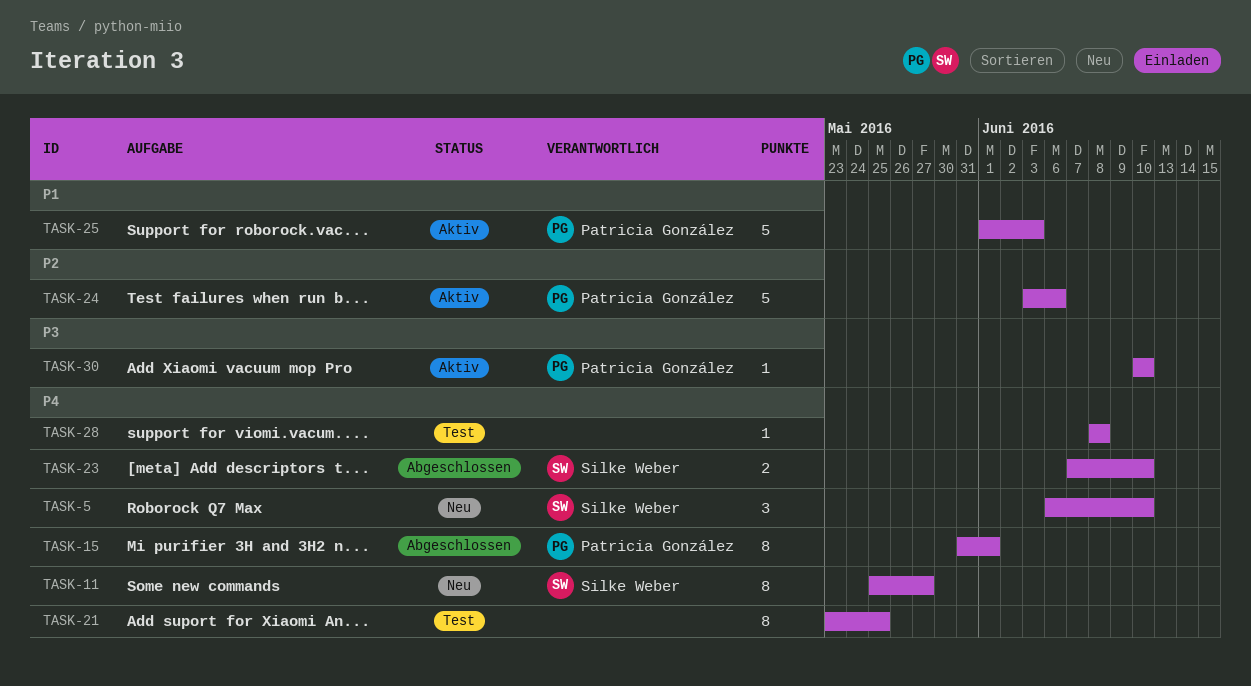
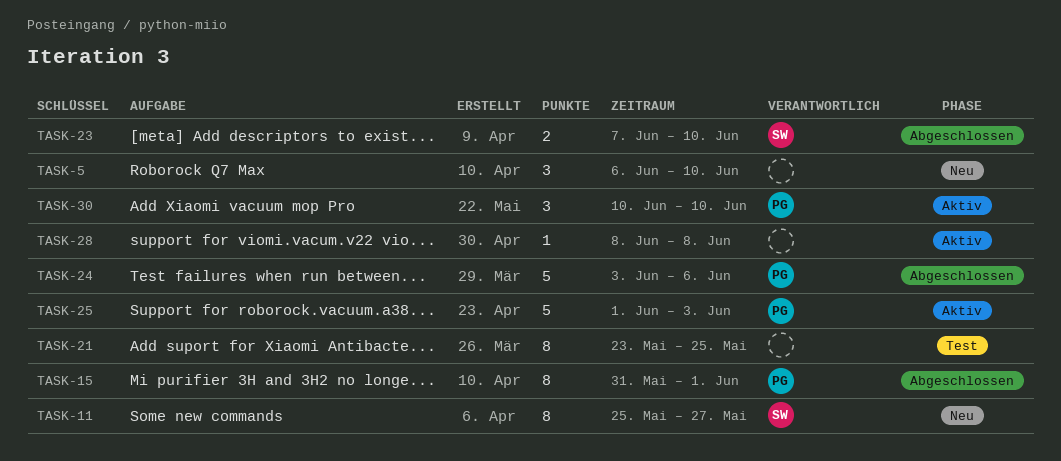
TASK-5, owner: Silke Weber -> none
TASK-24, status: Aktiv -> Abgeschlossen
TASK-28, status: Test -> Aktiv
TASK-30, estimate: 1 -> 3

